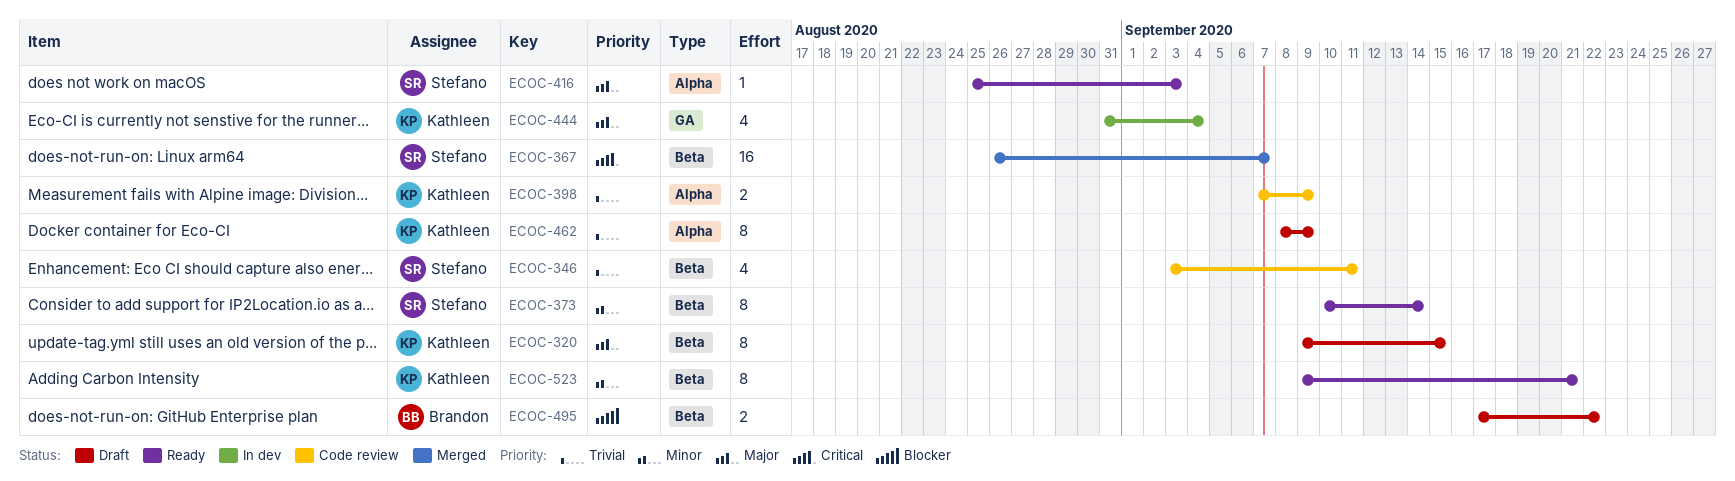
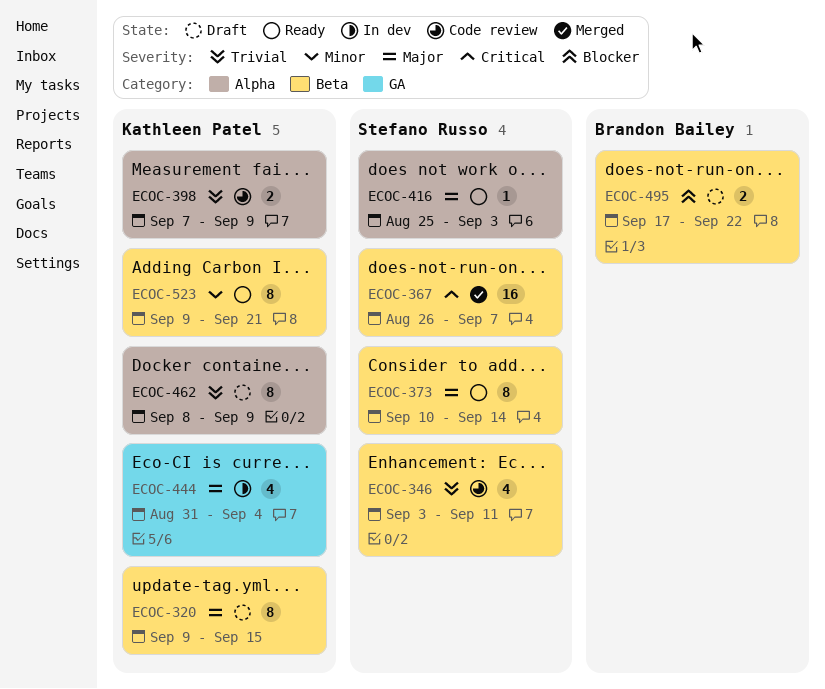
ECOC-373, priority: Minor -> Major

